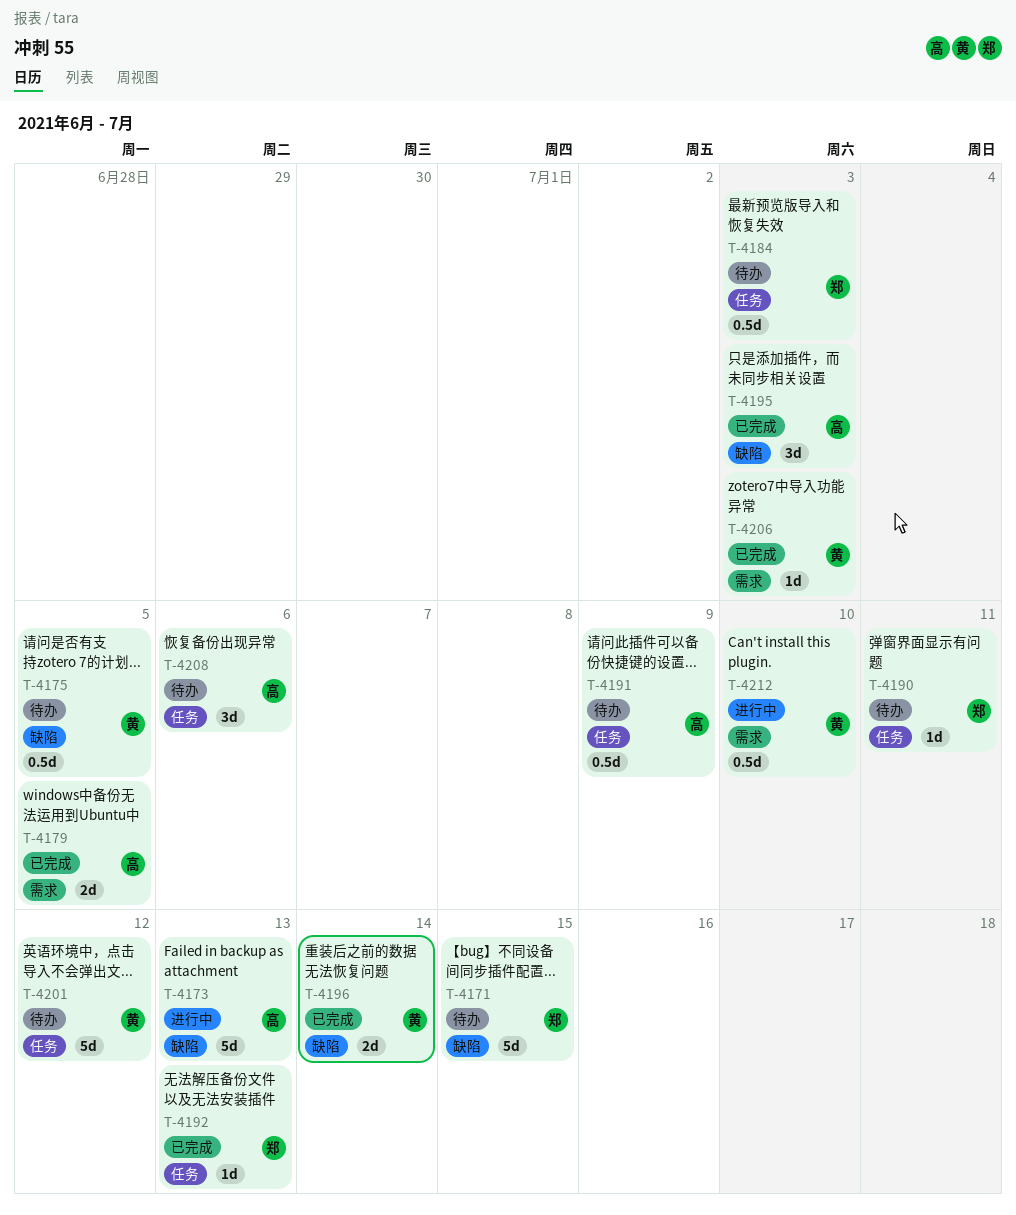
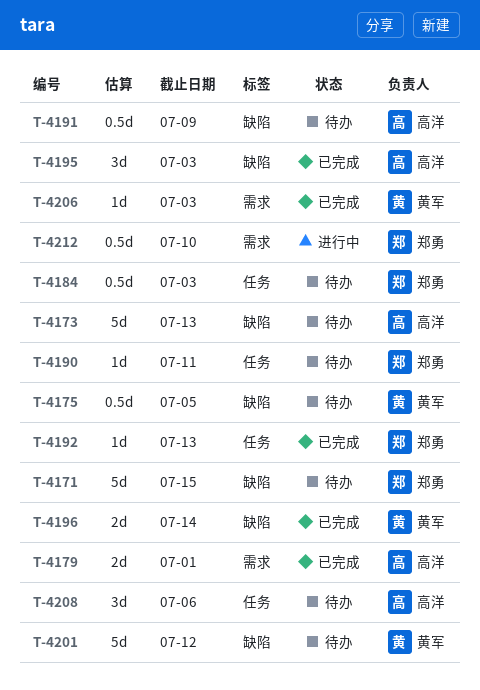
T-4173, status: 进行中 -> 待办
T-4179, due: Jul 5 -> Jul 1
T-4191, label: 任务 -> 缺陷
T-4201, label: 任务 -> 缺陷
T-4212, owner: 黄军 -> 郑勇

